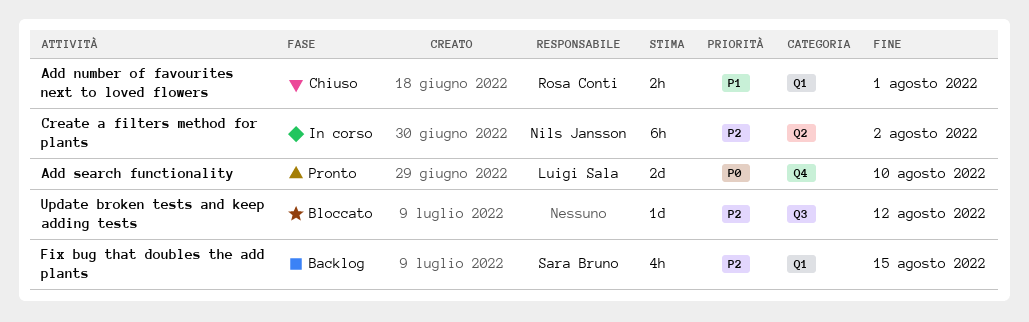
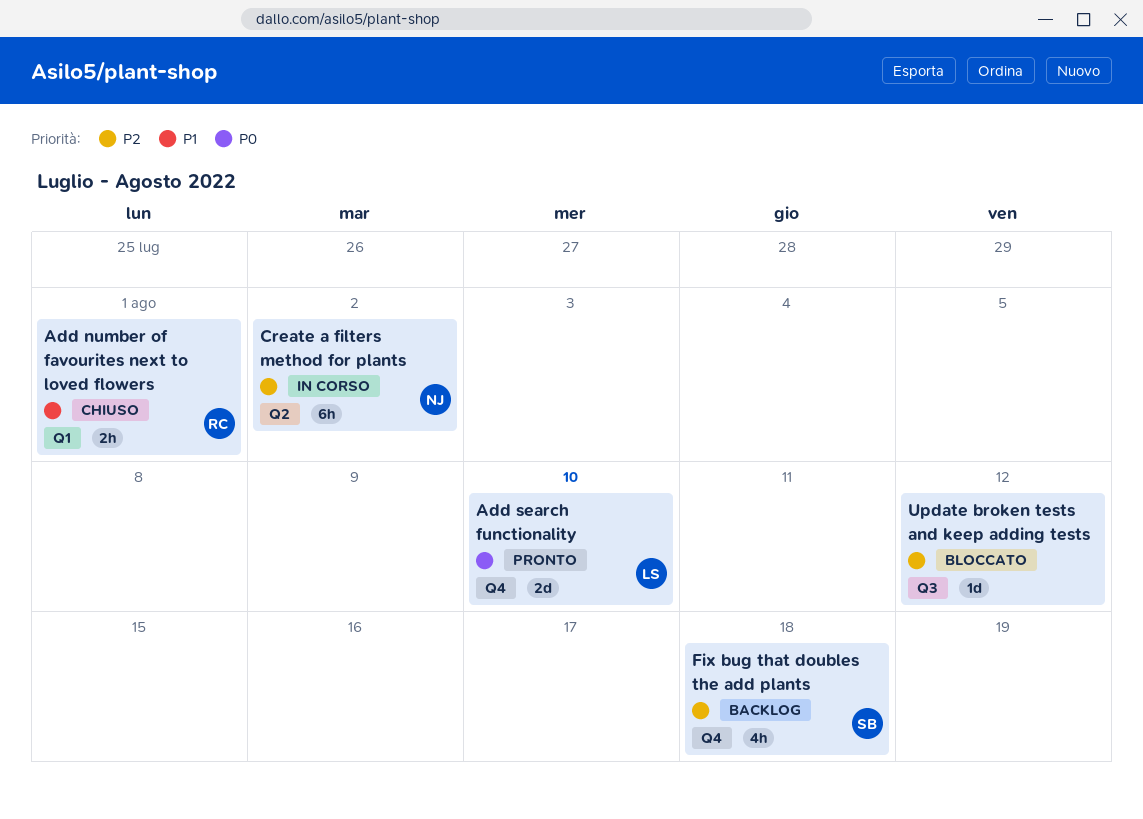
Fix bug that doubles the add plants, label: Q1 -> Q4
Fix bug that doubles the add plants, due: Aug 15 -> Aug 18

